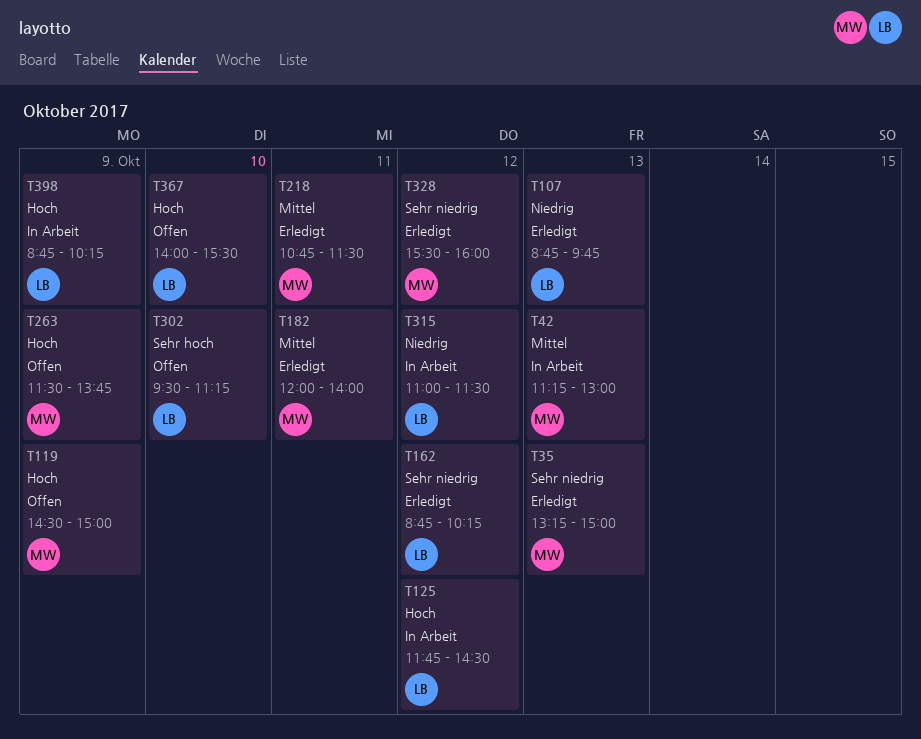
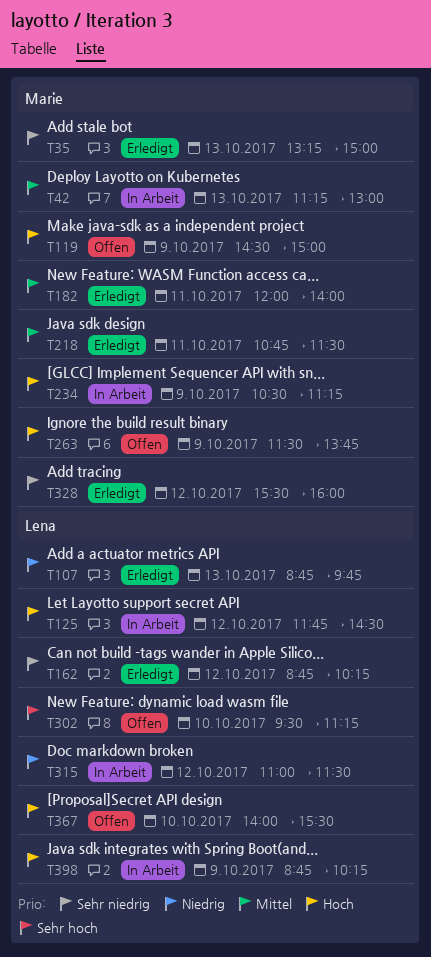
T234: none -> present

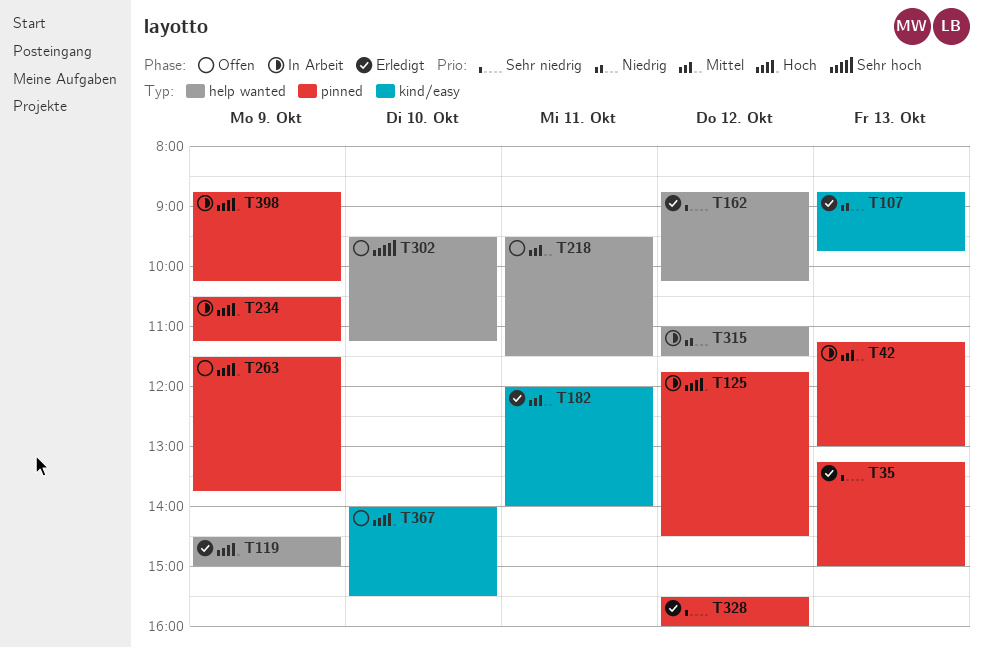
T119, status: Offen -> Erledigt
T218, status: Erledigt -> Offen
T218, begins: 10:45 -> 09:30

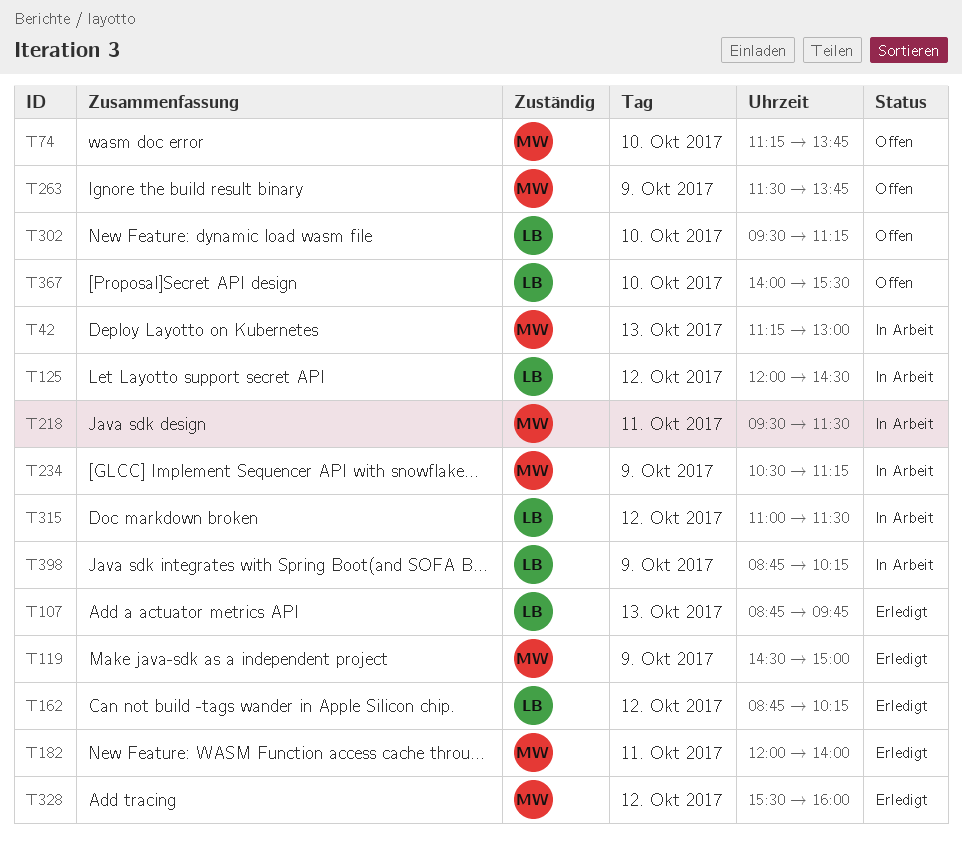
T35: present -> none
T74: none -> present
T125, begins: 11:45 -> 12:00
T218, status: Offen -> In Arbeit

